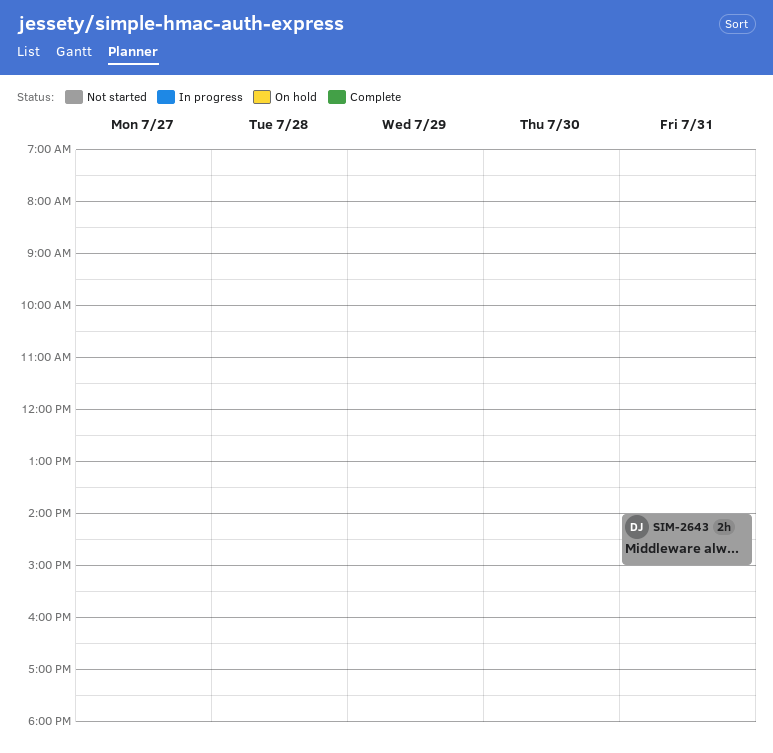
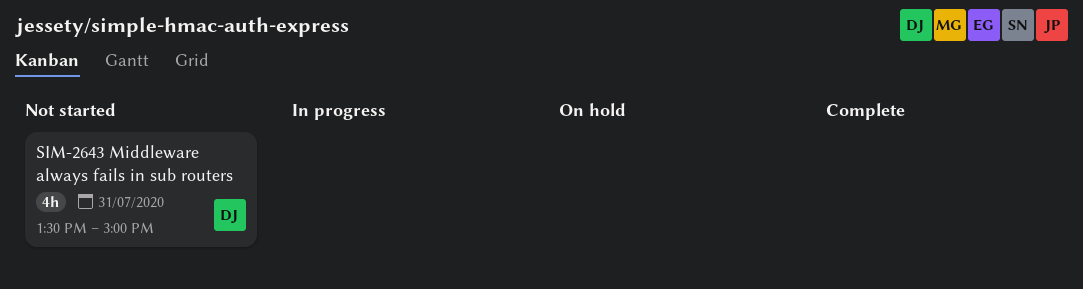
SIM-2643, estimate: 2h -> 4h
SIM-2643, begins: 14:00 -> 13:30

